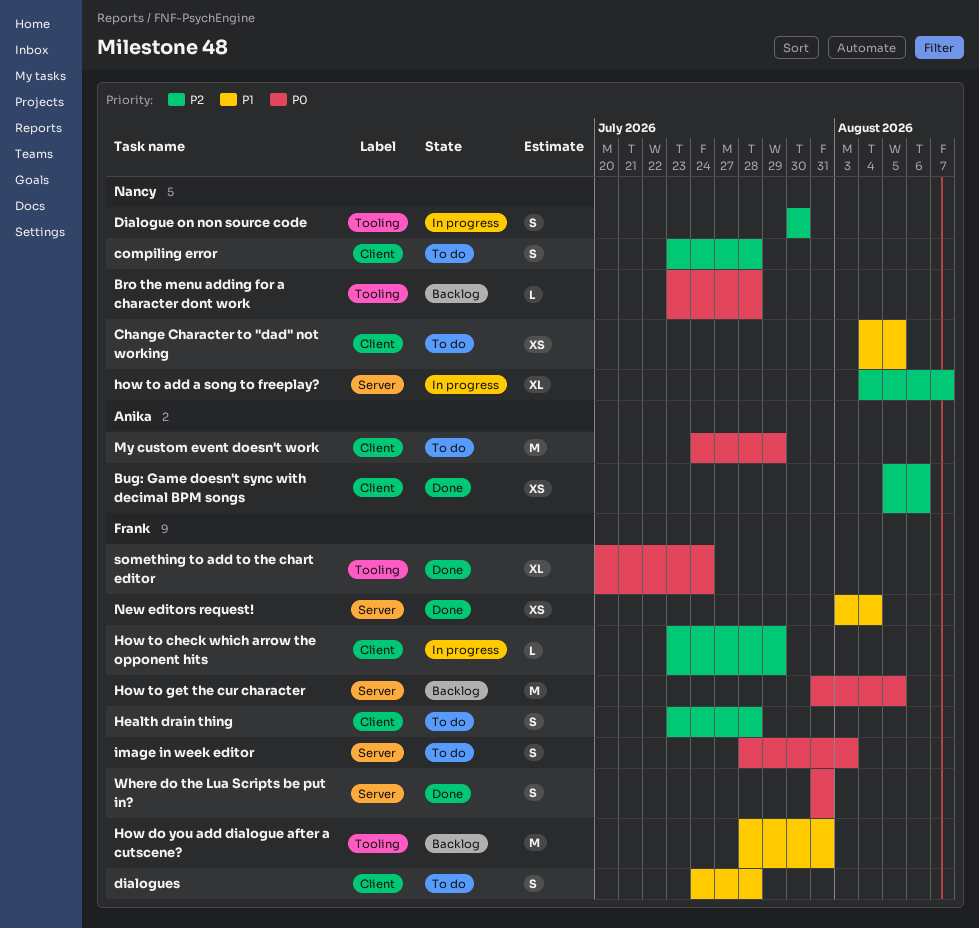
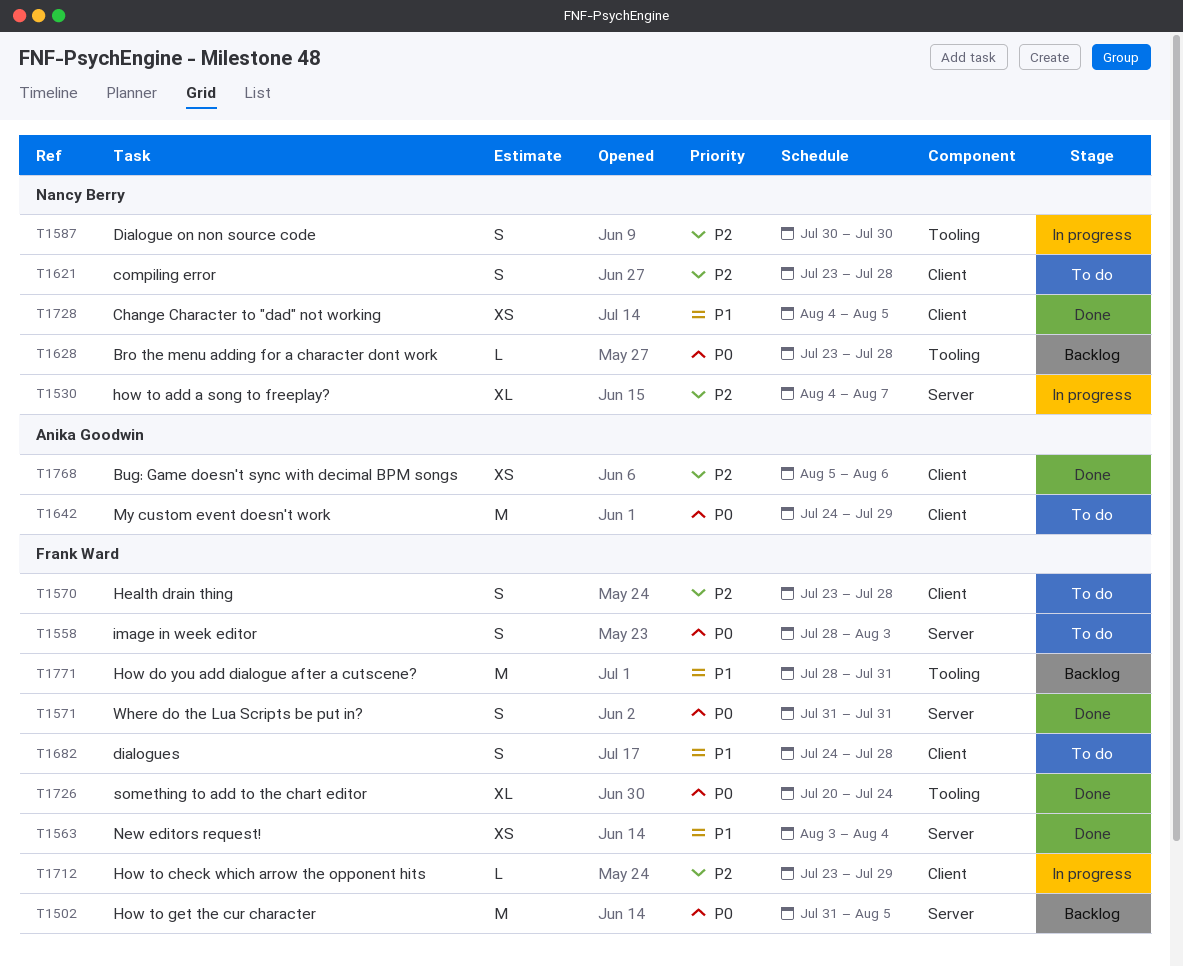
Change Character to "dad" not working, status: To do -> Done

